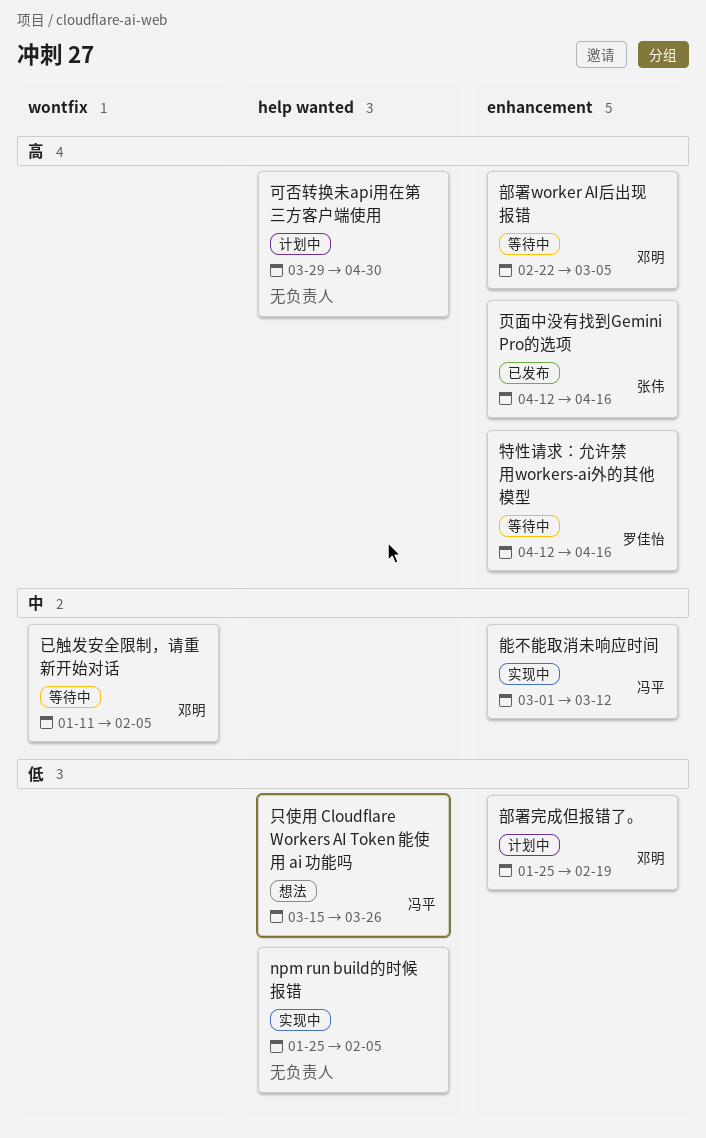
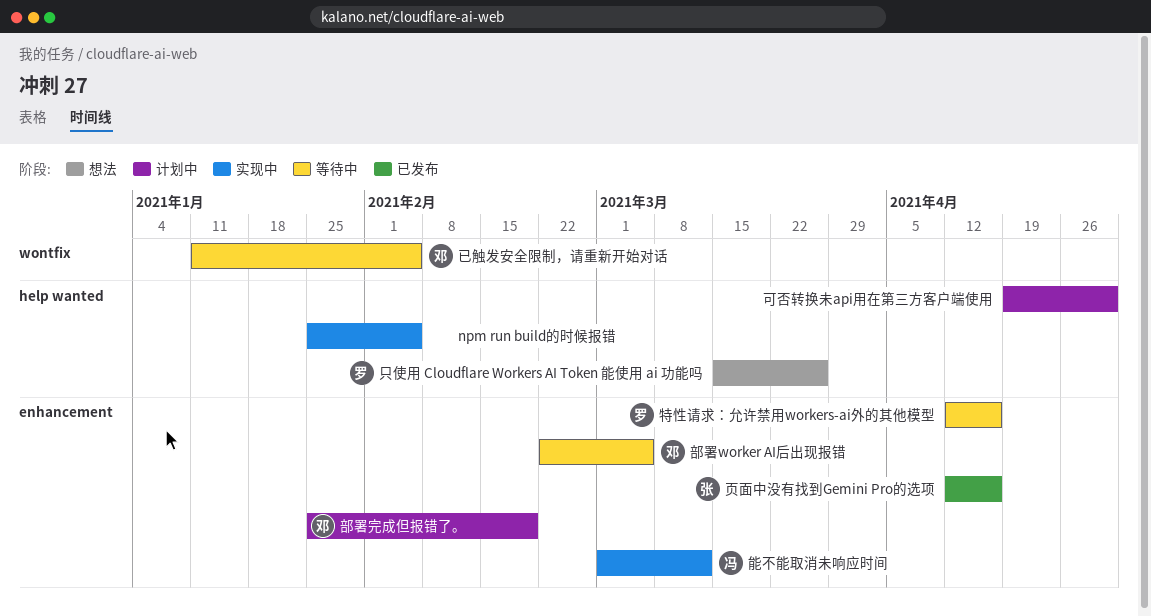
只使用 Cloudflare Workers AI Token 能使用 ai 功能吗, owner: 冯平 -> 罗佳怡
可否转换未api用在第三方客户端使用, start: Mar 29 -> Apr 19

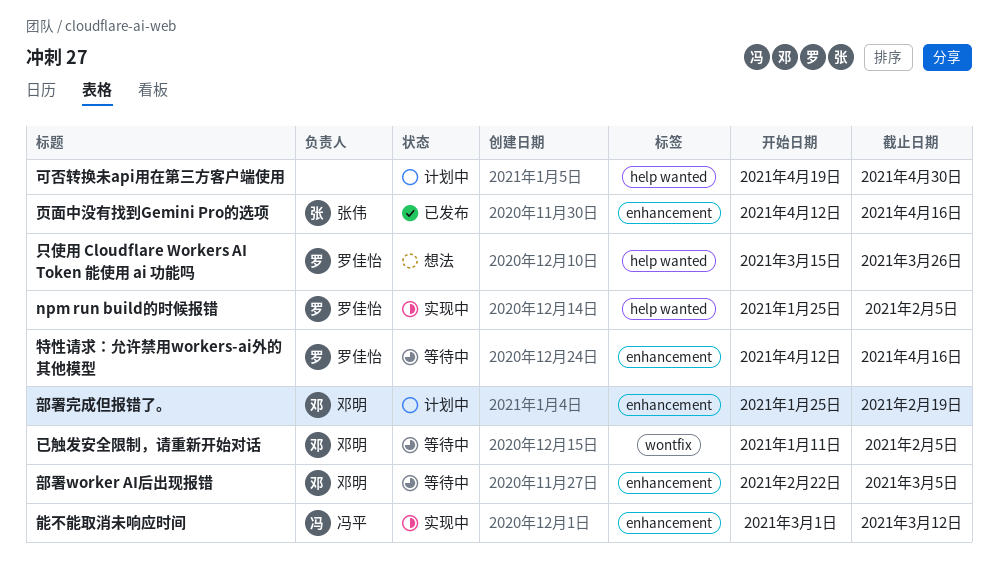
npm run build的时候报错, owner: none -> 罗佳怡

